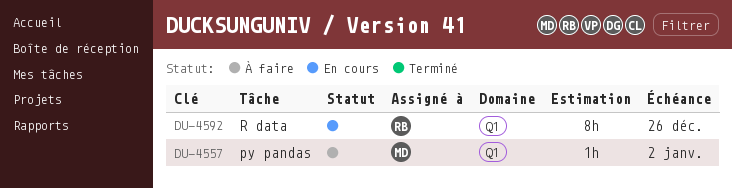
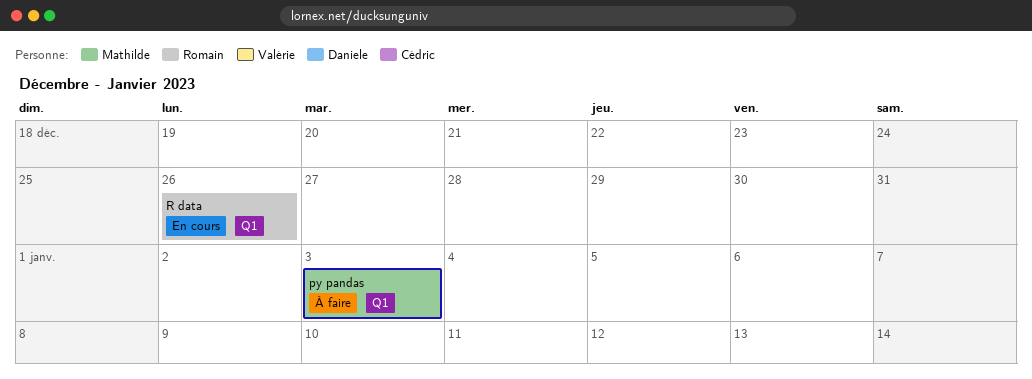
py pandas, due: Jan 2 -> Jan 3

